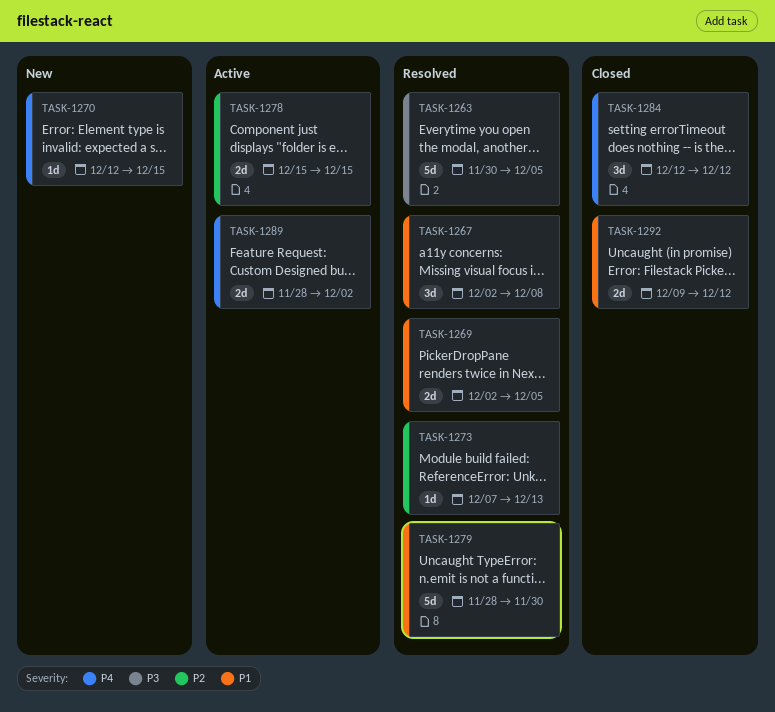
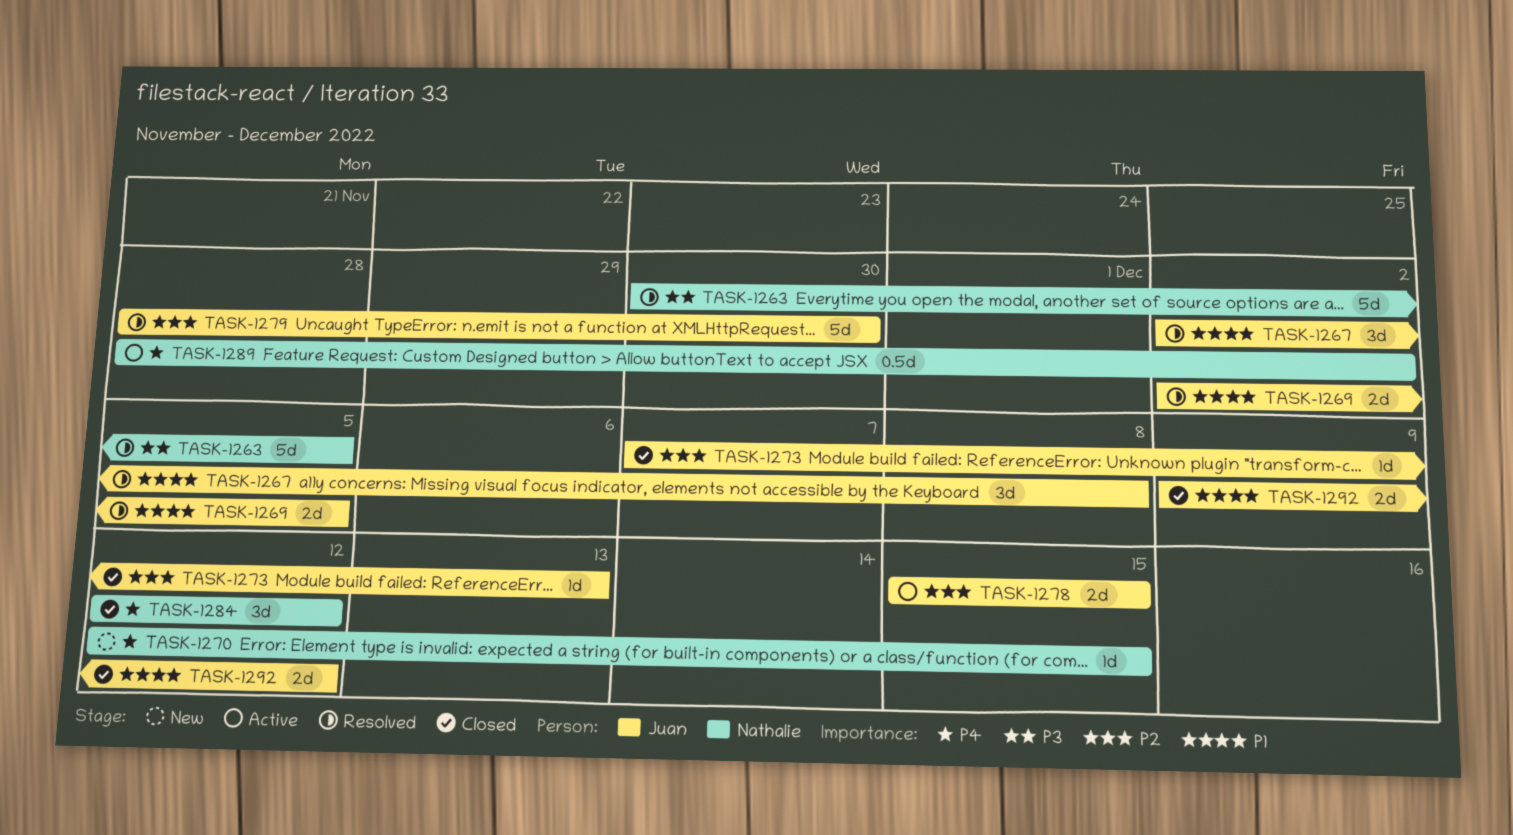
TASK-1273, status: Resolved -> Closed
TASK-1279, priority: P1 -> P2
TASK-1289, estimate: 2d -> 0.5d

